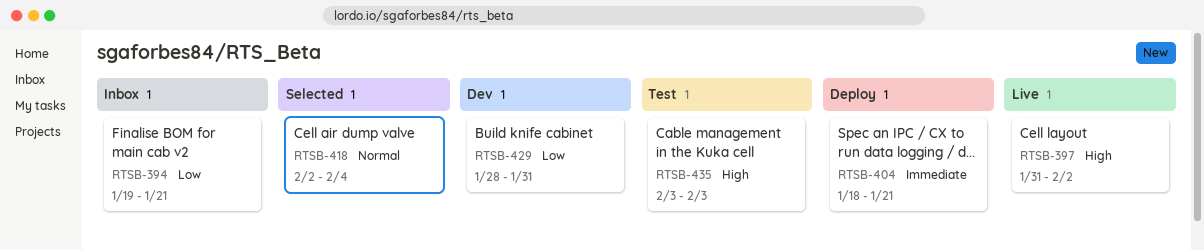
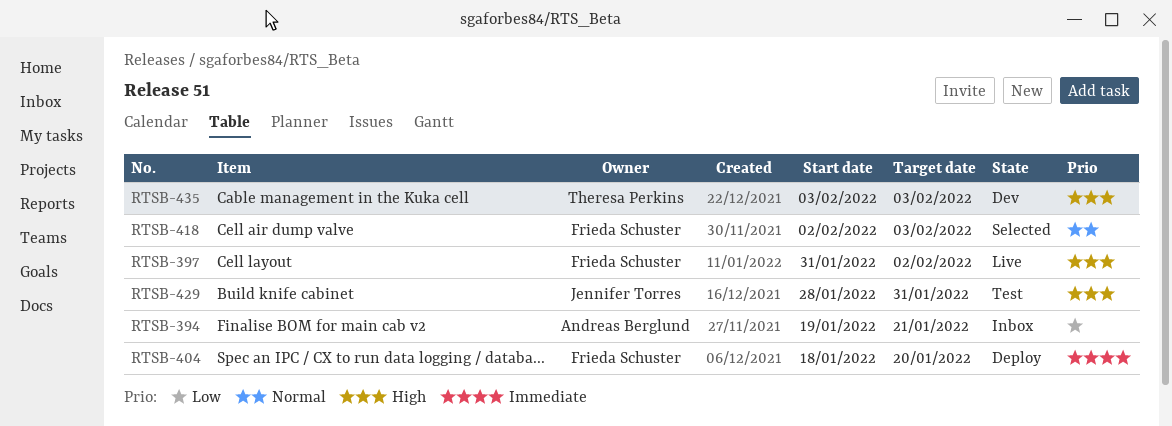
RTSB-404, due: Jan 21 -> Jan 20
RTSB-418, due: Feb 4 -> Feb 3
RTSB-429, status: Dev -> Test
RTSB-429, priority: Low -> High
RTSB-435, status: Test -> Dev

